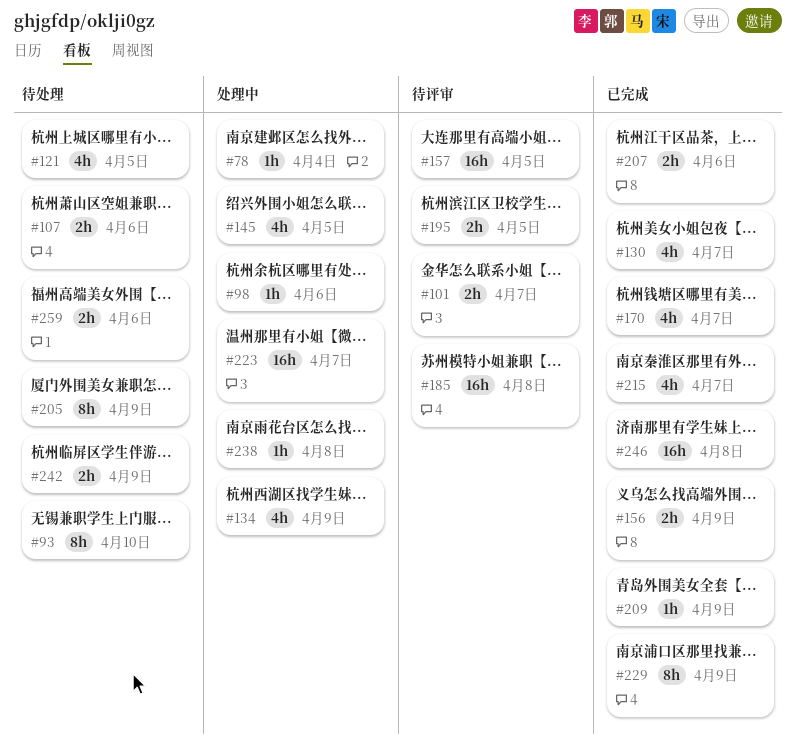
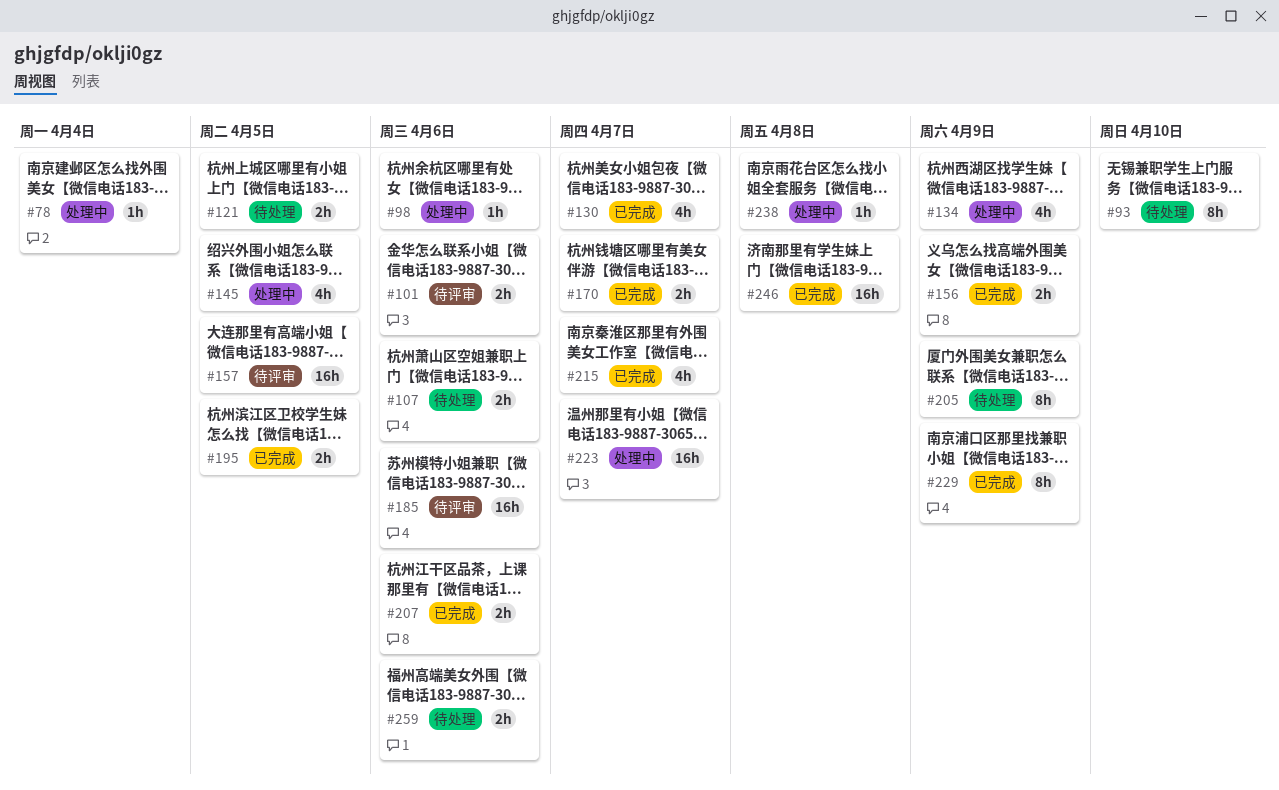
#101, due: Apr 7 -> Apr 6
#121, estimate: 4h -> 2h
#170, estimate: 4h -> 2h
#185, due: Apr 8 -> Apr 6
#195, status: 待评审 -> 已完成
#209: present -> none
#242: present -> none

